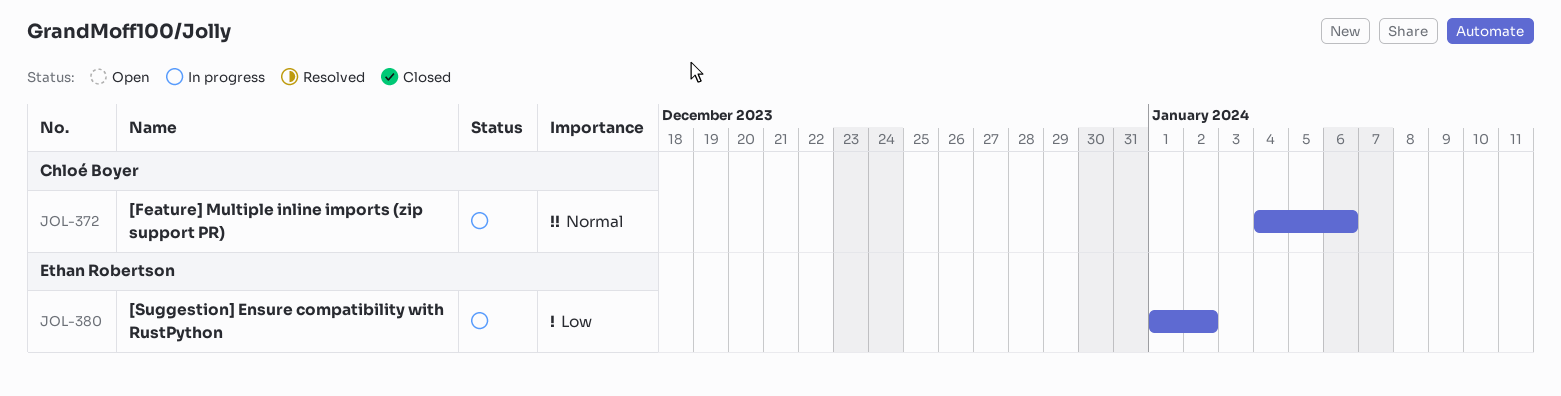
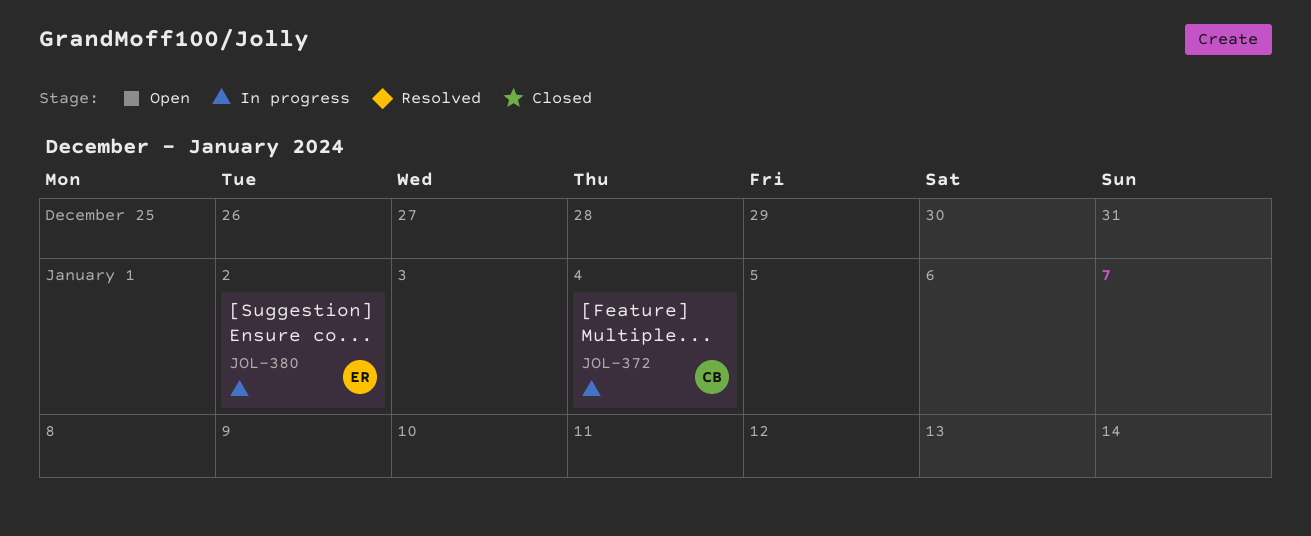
JOL-372, due: Jan 6 -> Jan 4

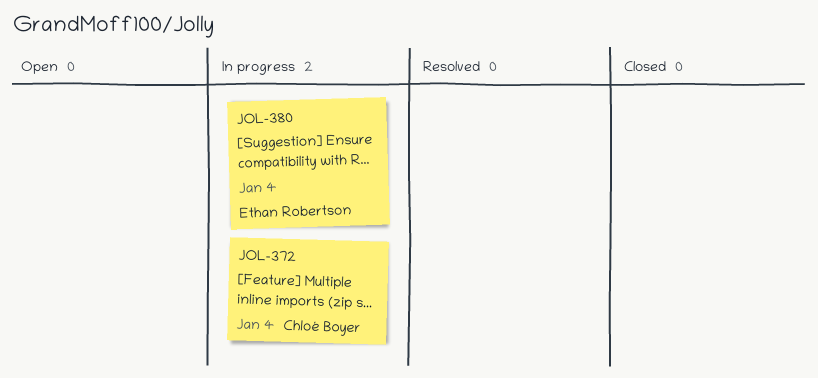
JOL-380, due: Jan 2 -> Jan 4

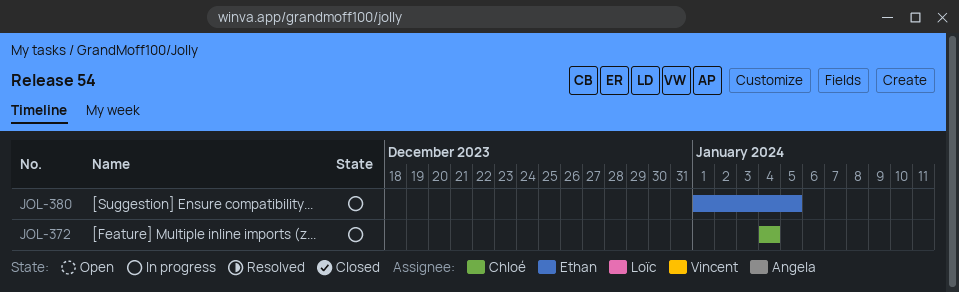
JOL-380, due: Jan 4 -> Jan 5

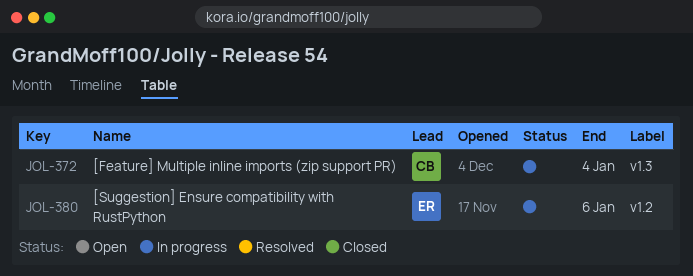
JOL-380, due: Jan 5 -> Jan 6

